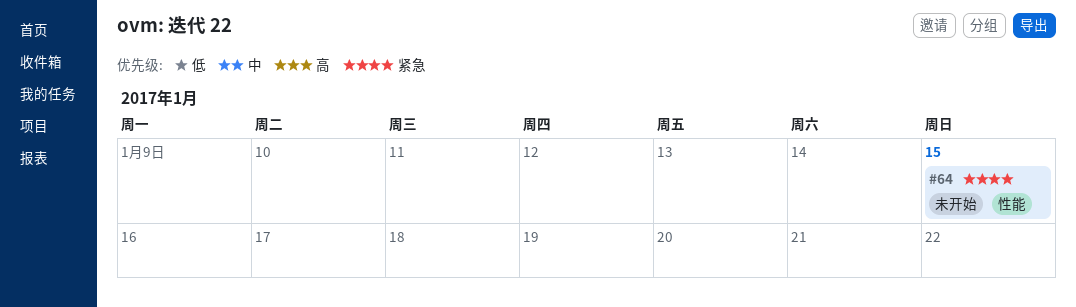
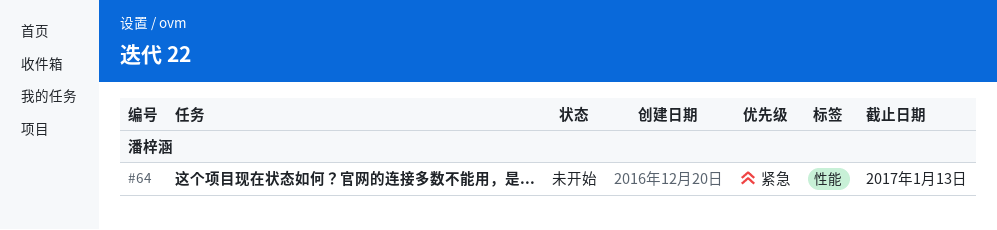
#64, due: Jan 15 -> Jan 13

